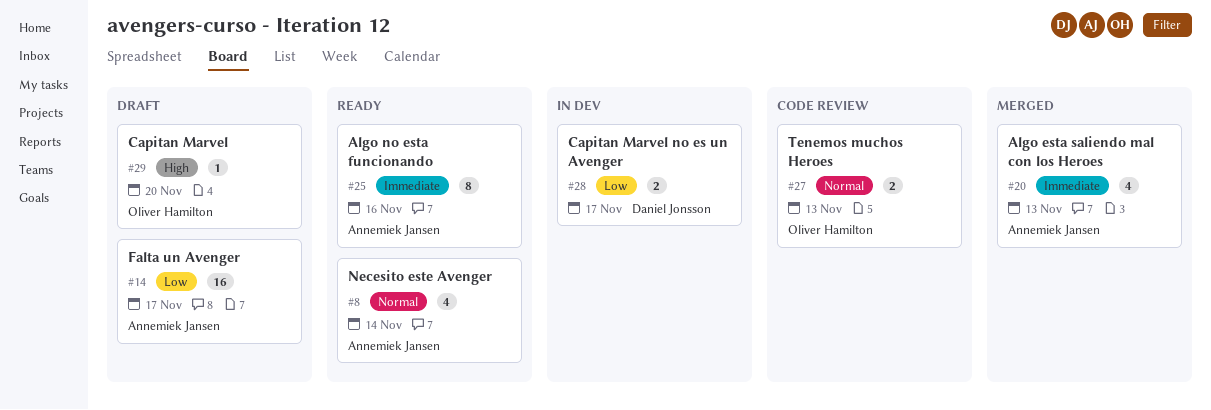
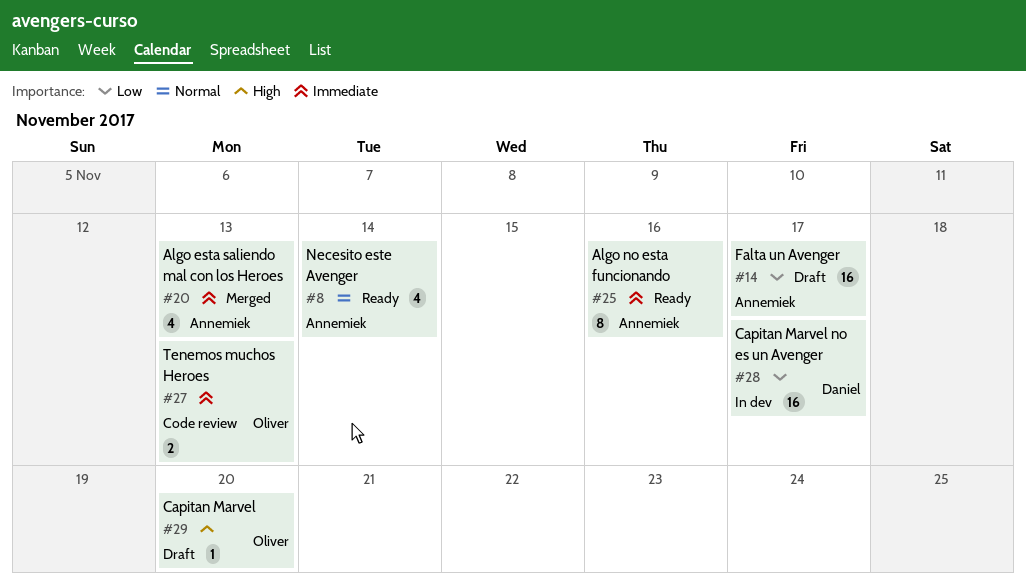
#27, priority: Normal -> Immediate
#28, estimate: 2 -> 16

